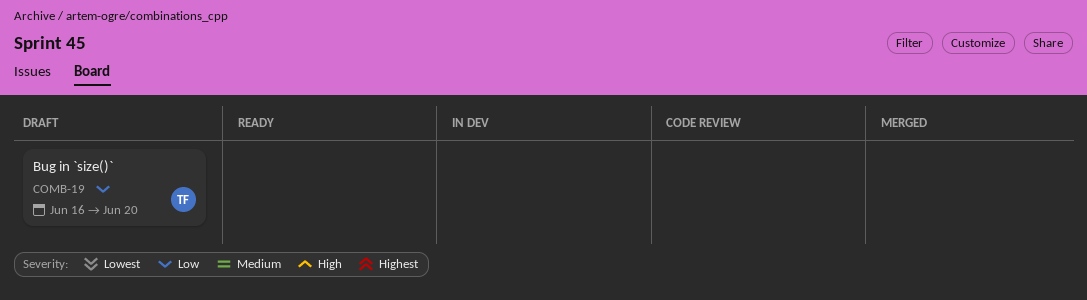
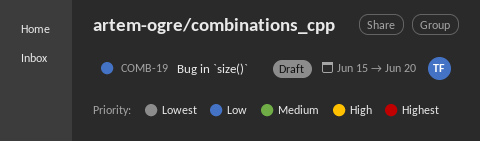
COMB-19, start: Jun 16 -> Jun 15

